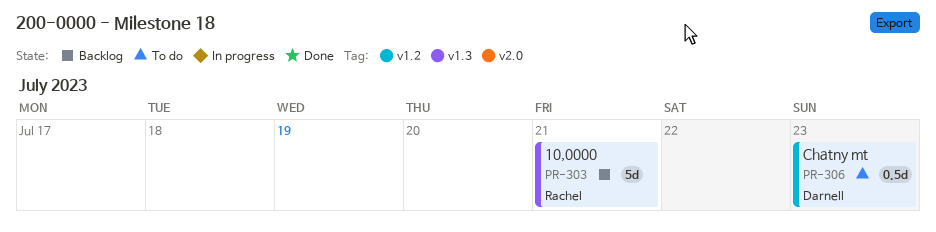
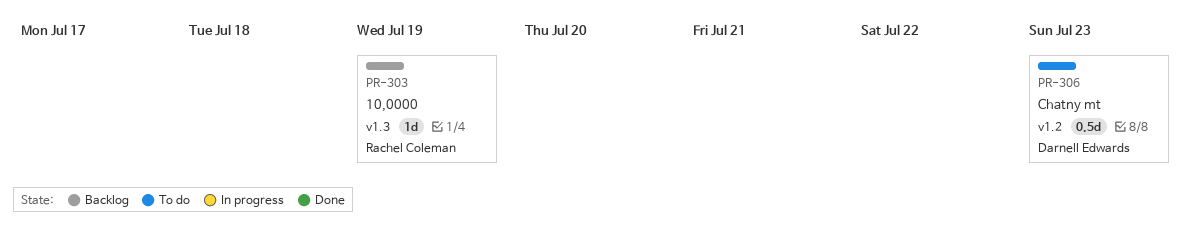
PR-303, estimate: 5d -> 1d
PR-303, due: Jul 21 -> Jul 19

